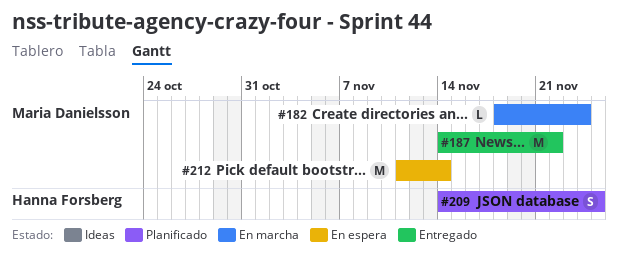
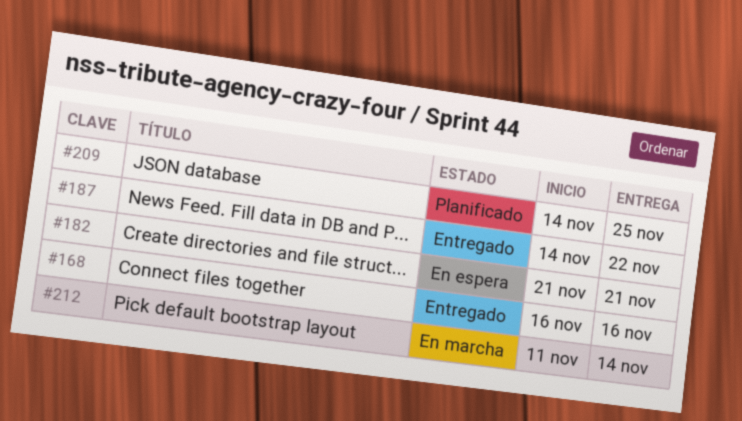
#168: none -> present
#182, status: En marcha -> En espera
#182, start: Nov 18 -> Nov 21
#182, due: Nov 24 -> Nov 21
#212, status: En espera -> En marcha

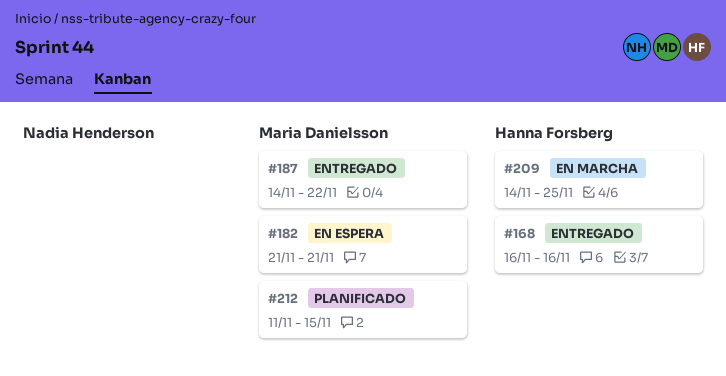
#209, status: Planificado -> En marcha
#212, status: En marcha -> Planificado
#212, due: Nov 14 -> Nov 15

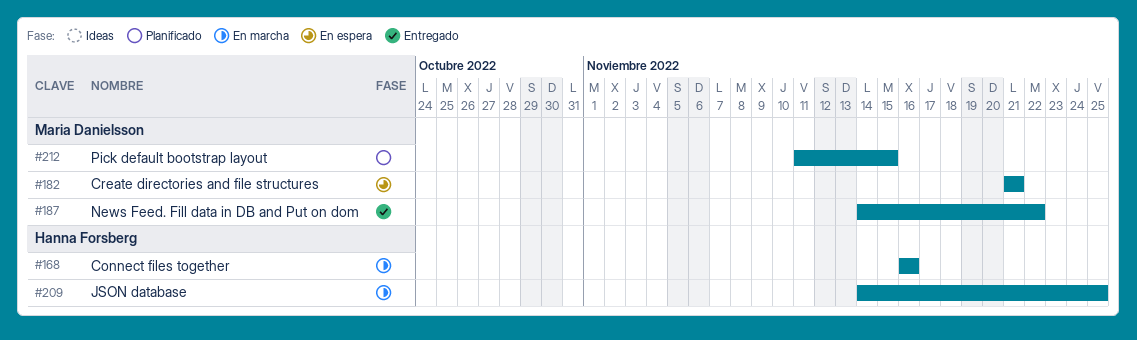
#168, status: Entregado -> En marcha

